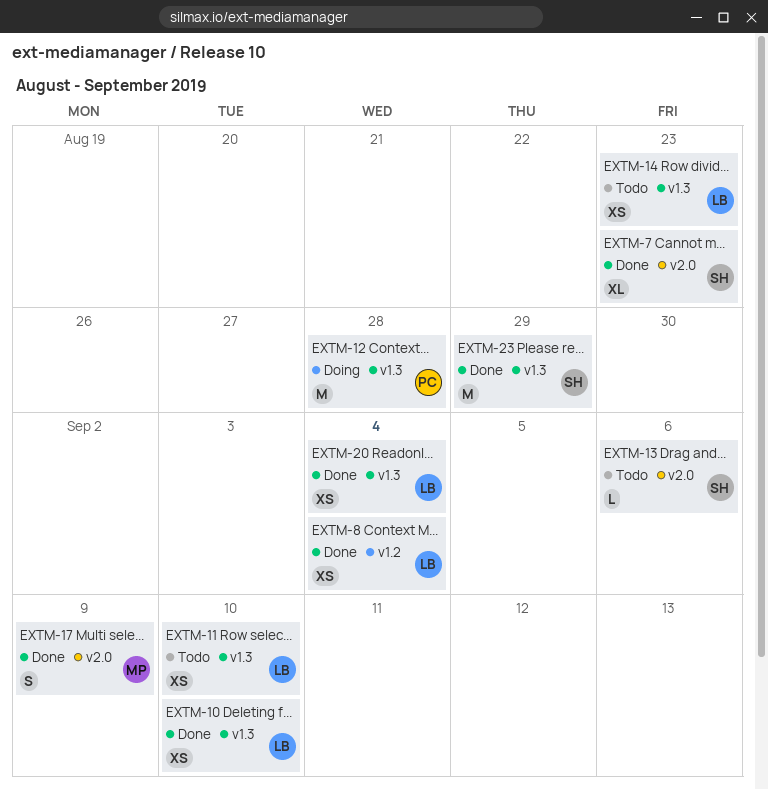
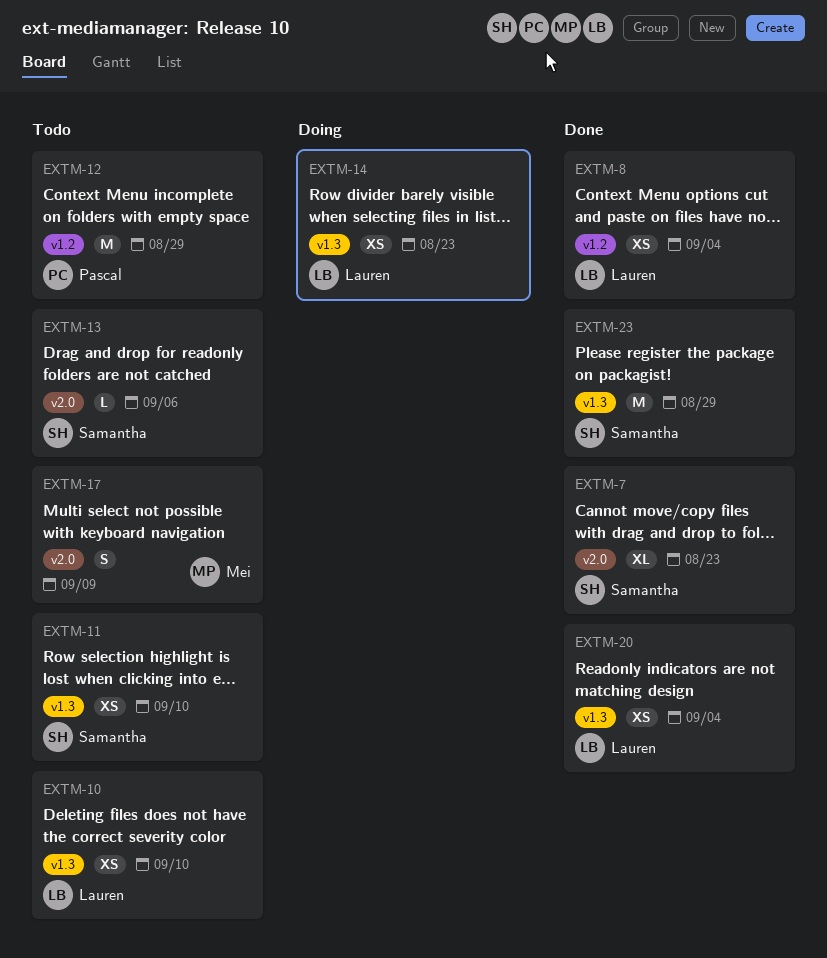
EXTM-10, status: Done -> Todo
EXTM-11, owner: Lauren -> Samantha
EXTM-12, status: Doing -> Todo
EXTM-12, label: v1.3 -> v1.2
EXTM-12, due: Aug 28 -> Aug 29
EXTM-14, status: Todo -> Doing
EXTM-17, status: Done -> Todo

